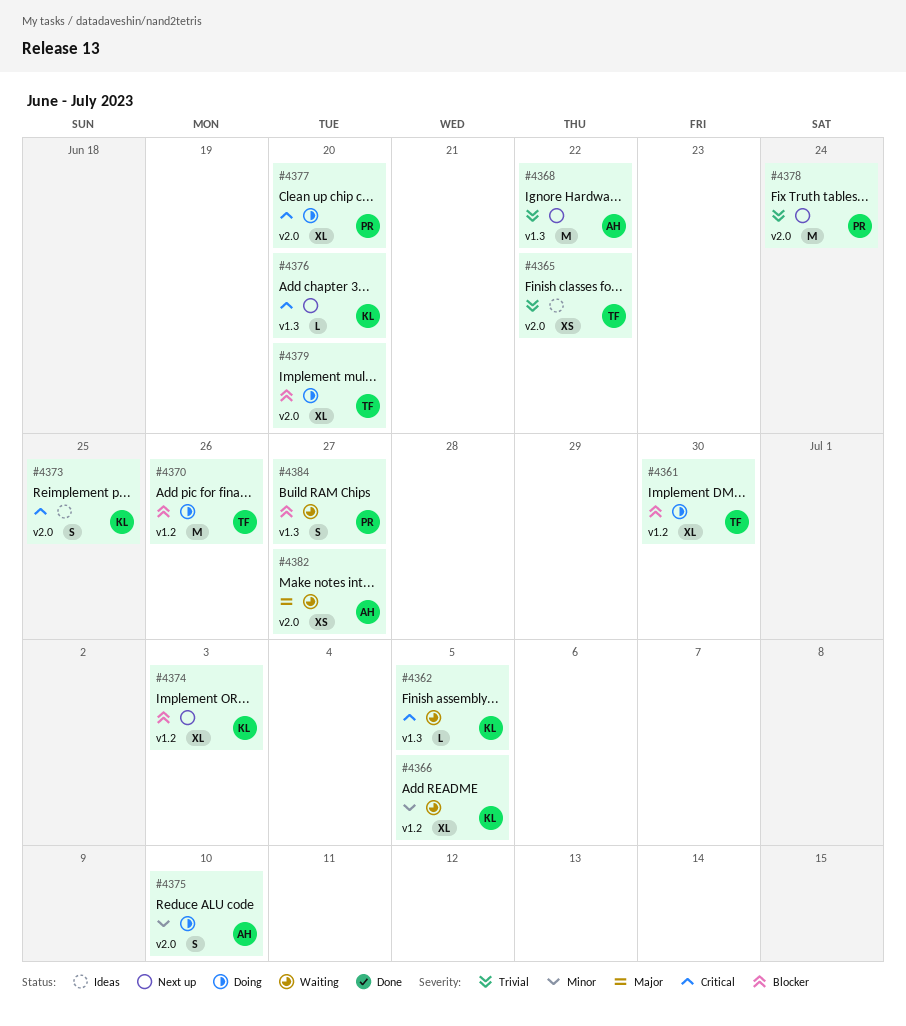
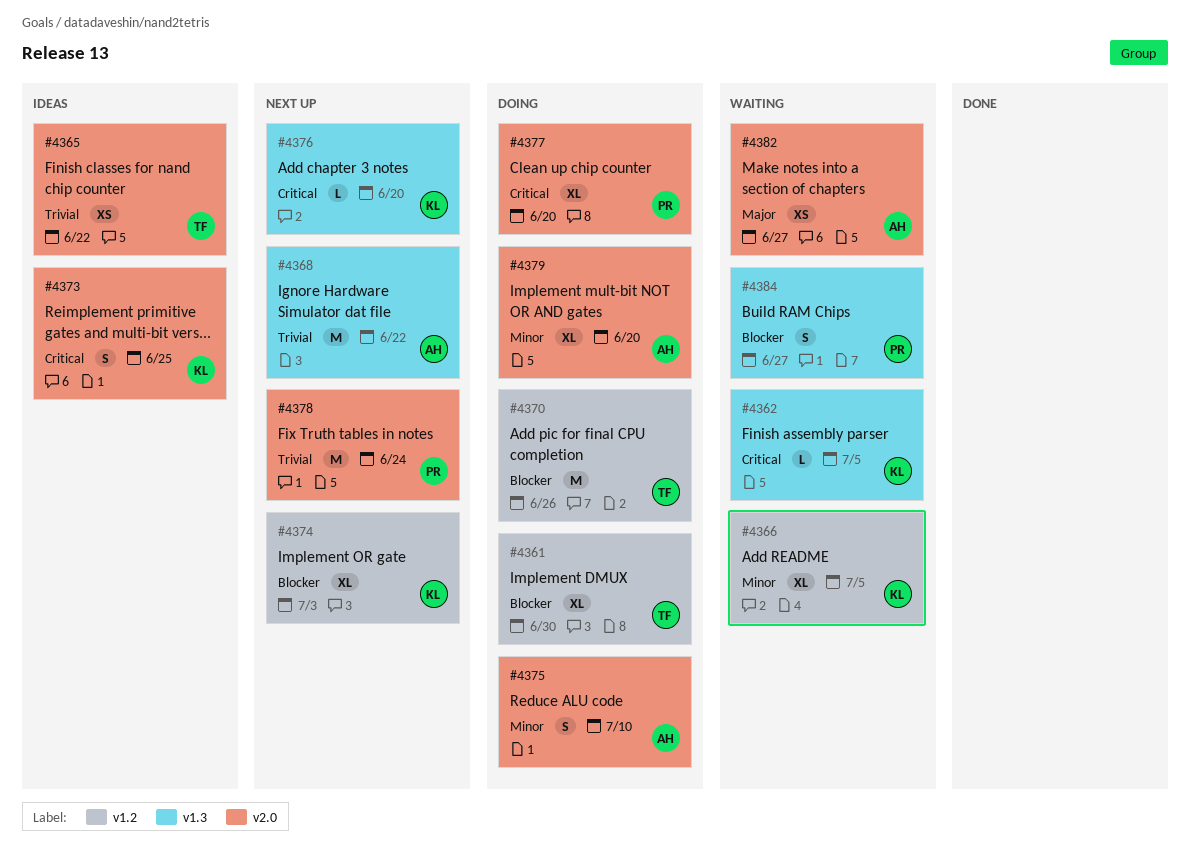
#4379, owner: TF -> AH
#4379, priority: Blocker -> Minor

